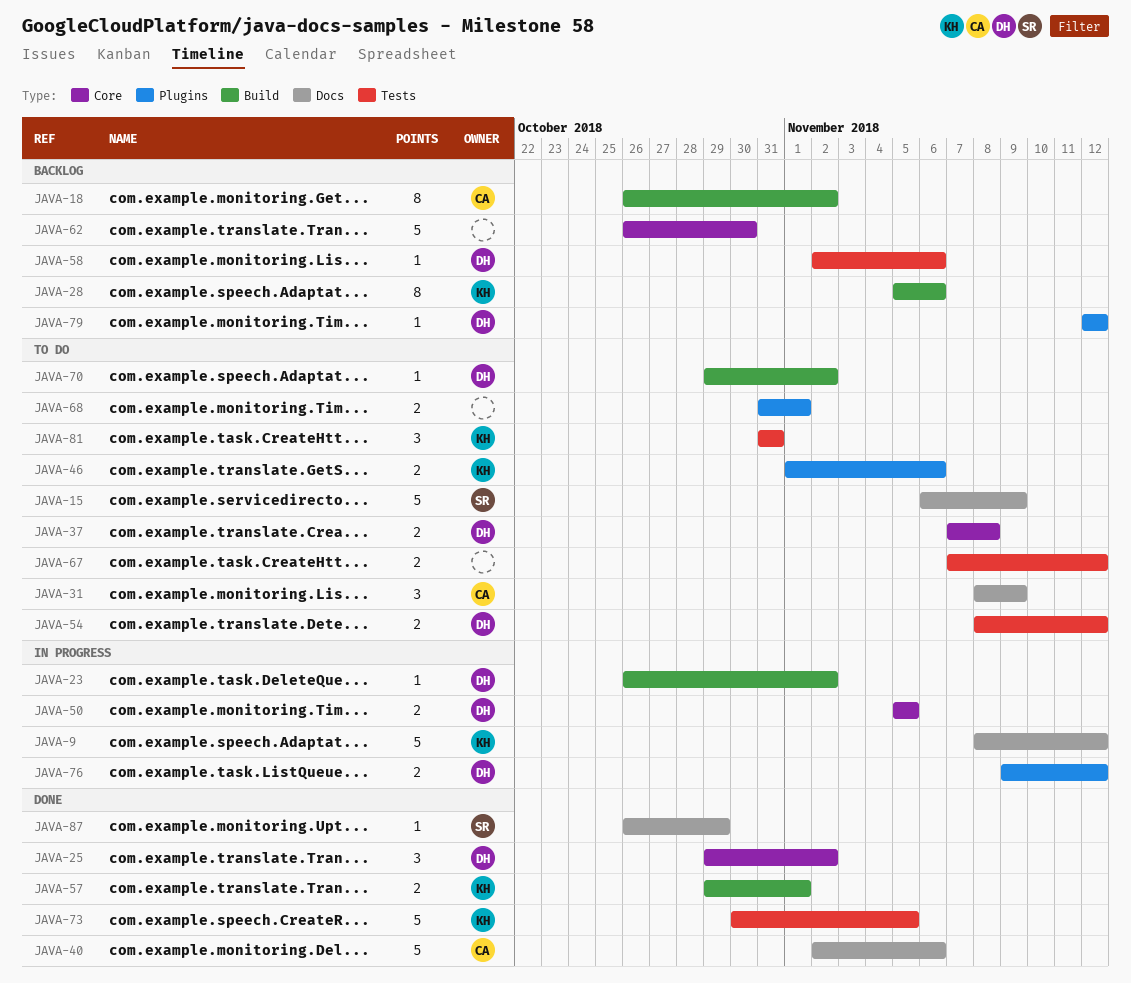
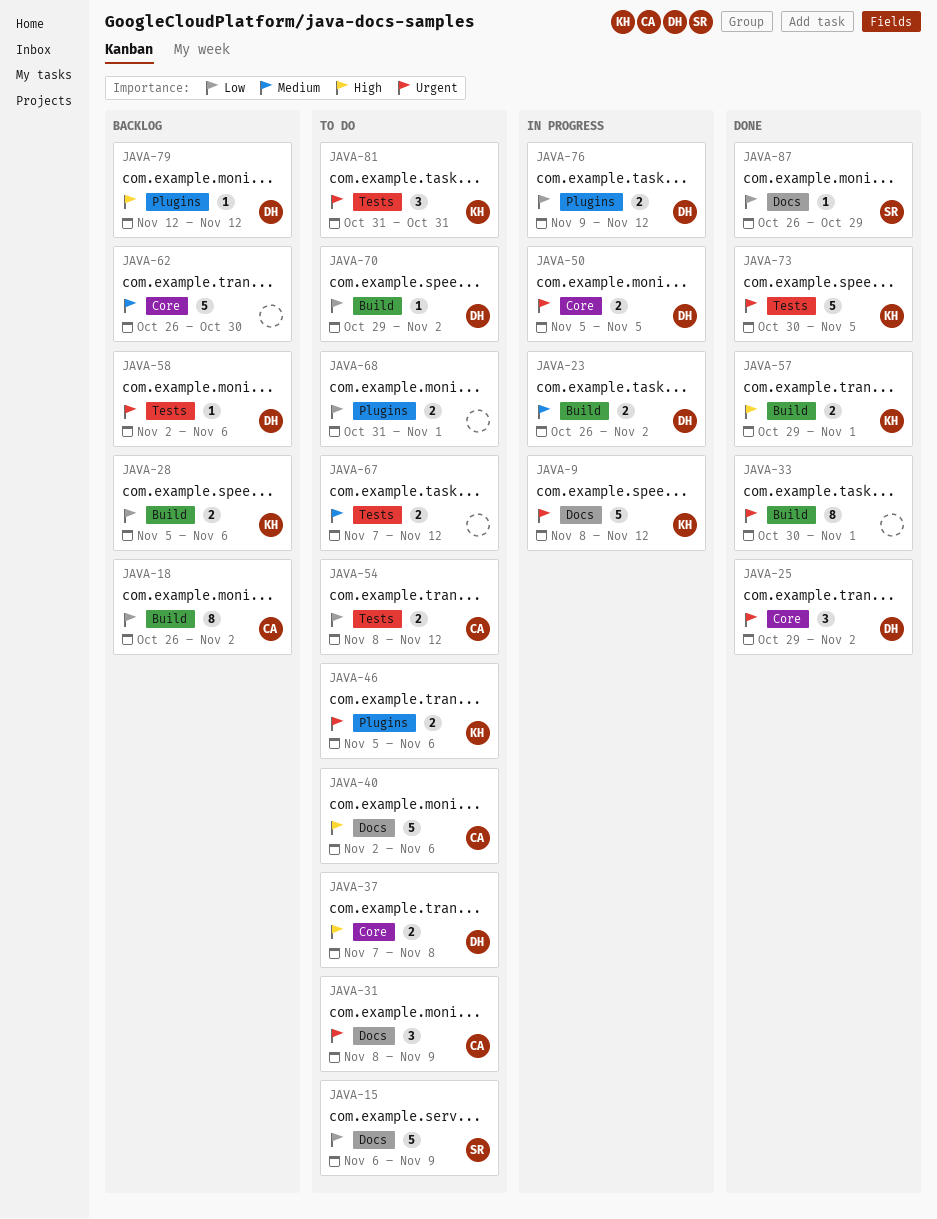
JAVA-23, estimate: 1 -> 2
JAVA-28, estimate: 8 -> 2
JAVA-33: none -> present
JAVA-40, status: Done -> To do
JAVA-46, start: Nov 1 -> Nov 5
JAVA-54, owner: DH -> CA

